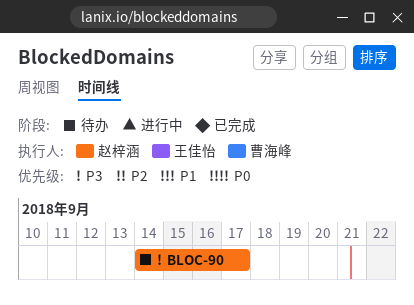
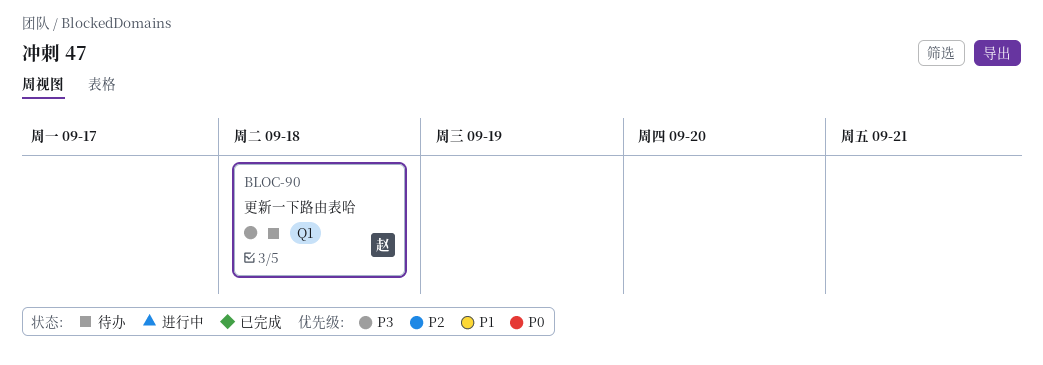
BLOC-90, due: Sep 17 -> Sep 18

